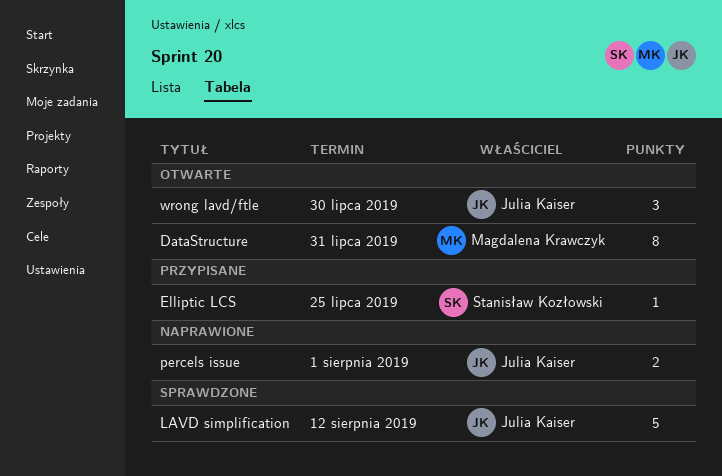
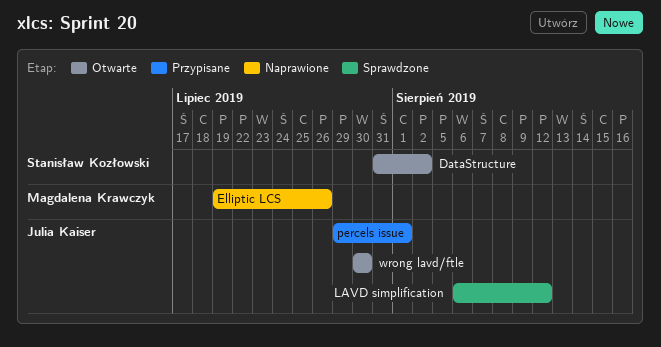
DataStructure, owner: Magdalena Krawczyk -> Stanisław Kozłowski
DataStructure, due: Jul 31 -> Aug 2
Elliptic LCS, status: Przypisane -> Naprawione
Elliptic LCS, owner: Stanisław Kozłowski -> Magdalena Krawczyk
Elliptic LCS, due: Jul 25 -> Jul 26
percels issue, status: Naprawione -> Przypisane

